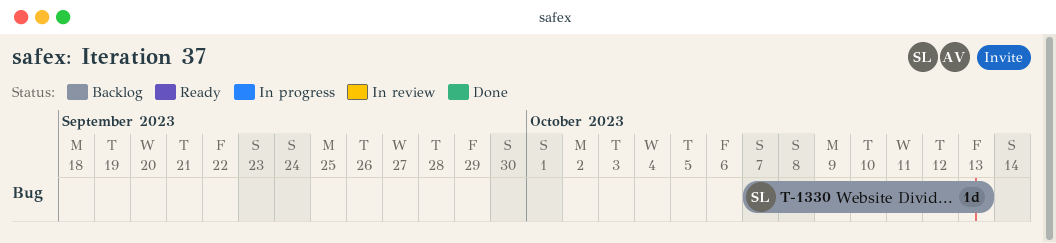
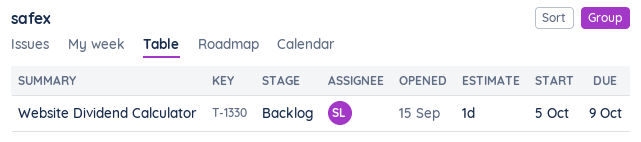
T-1330, start: Oct 7 -> Oct 5
T-1330, due: Oct 13 -> Oct 9

